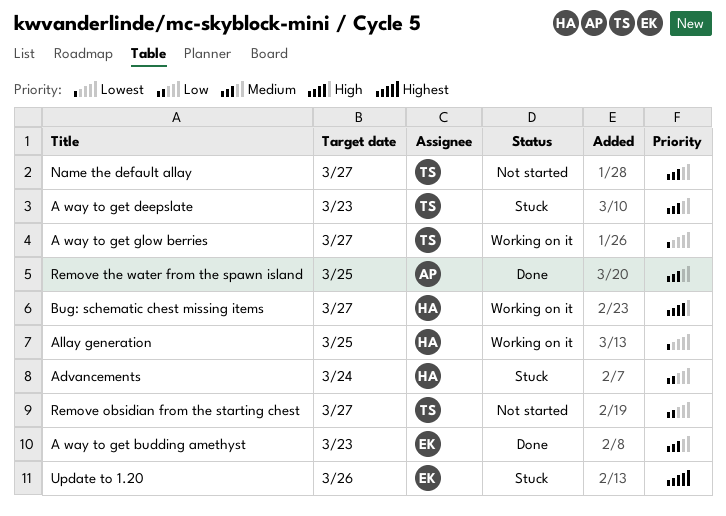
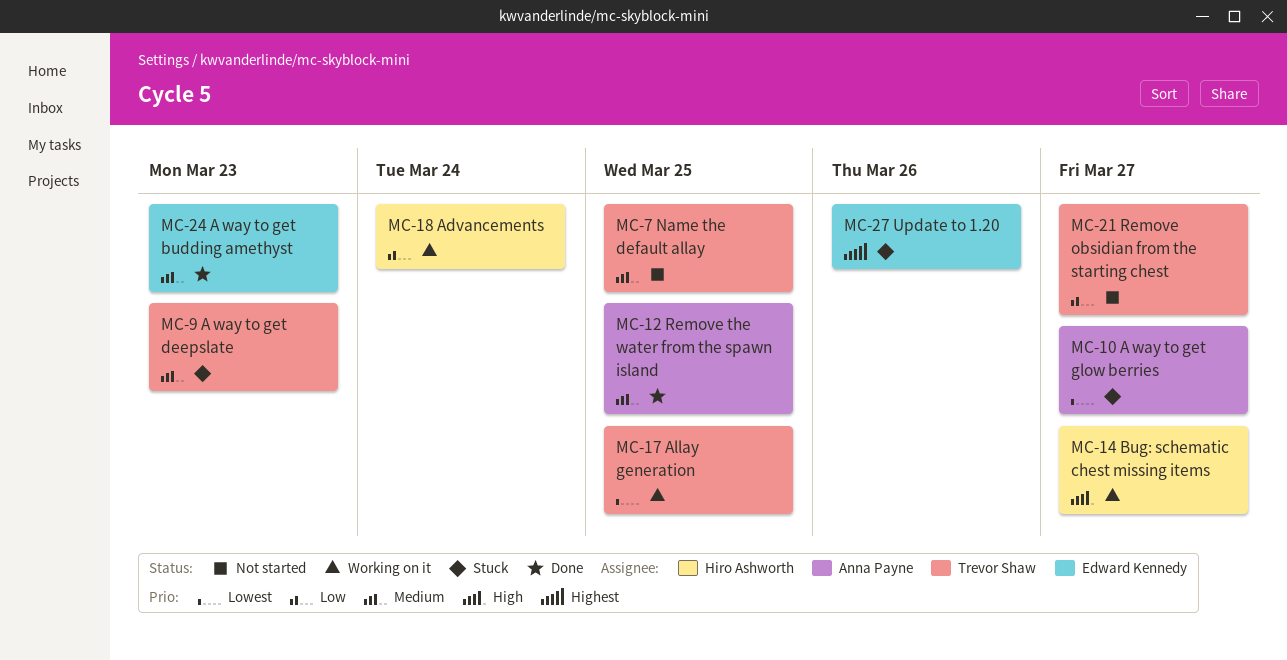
A way to get glow berries, status: Working on it -> Stuck
A way to get glow berries, owner: Trevor Shaw -> Anna Payne
Advancements, status: Stuck -> Working on it
Allay generation, owner: Hiro Ashworth -> Trevor Shaw
Name the default allay, due: Mar 27 -> Mar 25

